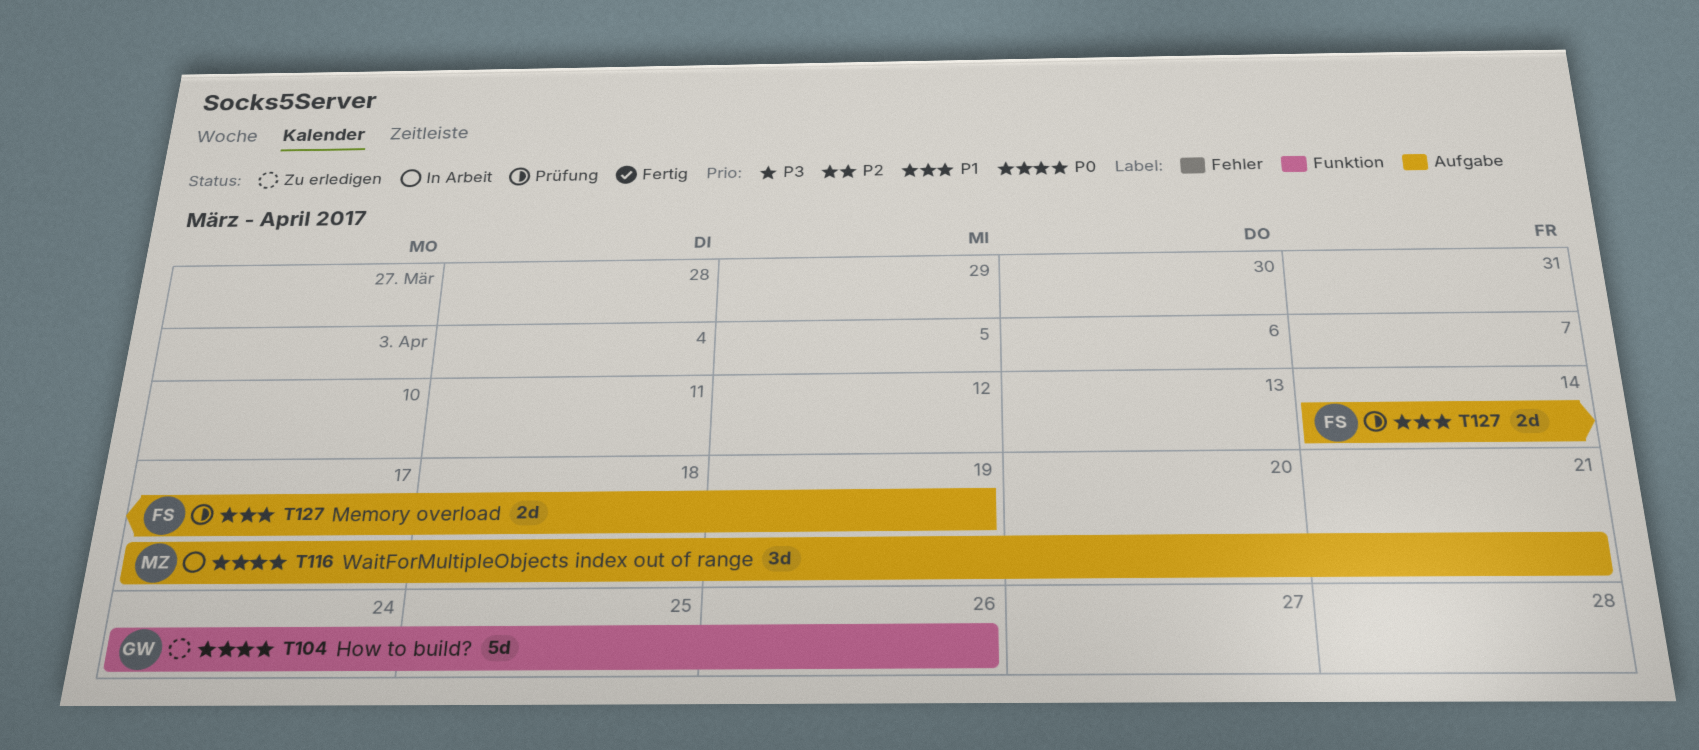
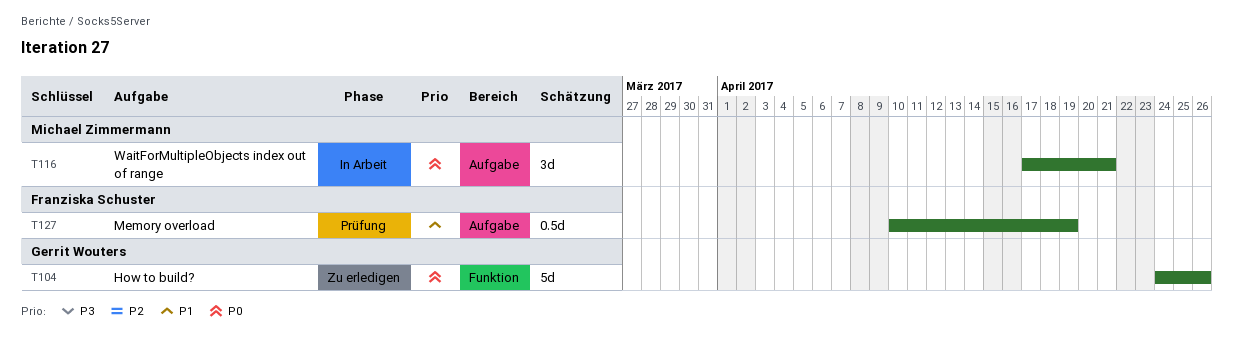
T127, estimate: 2d -> 0.5d
T127, start: Apr 14 -> Apr 10

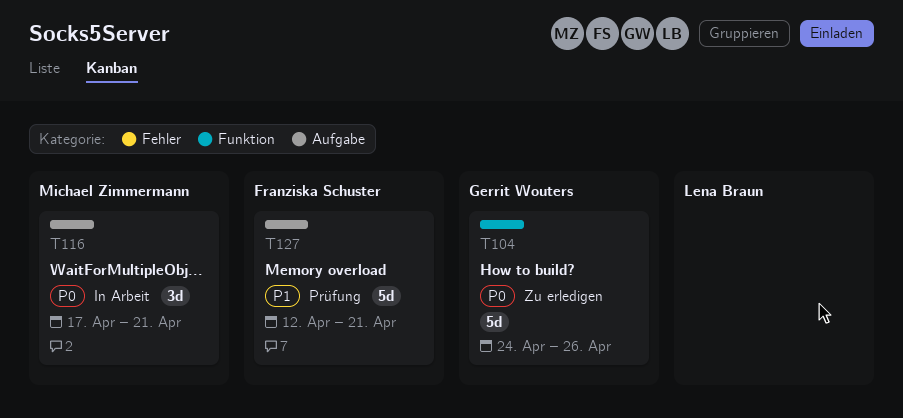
T127, estimate: 0.5d -> 5d
T127, start: Apr 10 -> Apr 12
T127, due: Apr 19 -> Apr 21

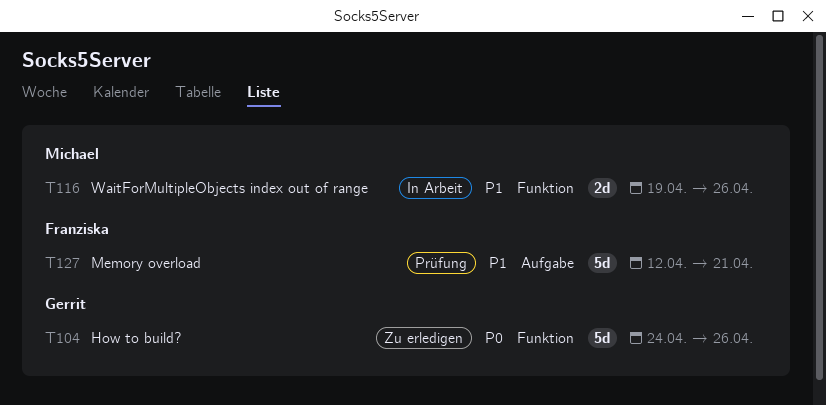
T116, priority: P0 -> P1
T116, label: Aufgabe -> Funktion
T116, estimate: 3d -> 2d
T116, start: Apr 17 -> Apr 19
T116, due: Apr 21 -> Apr 26

